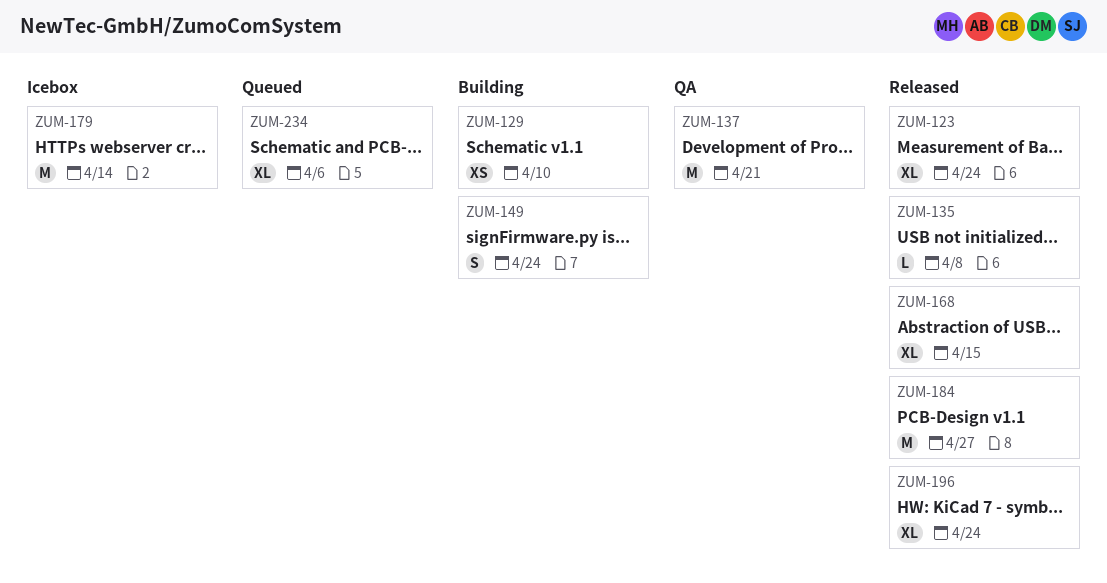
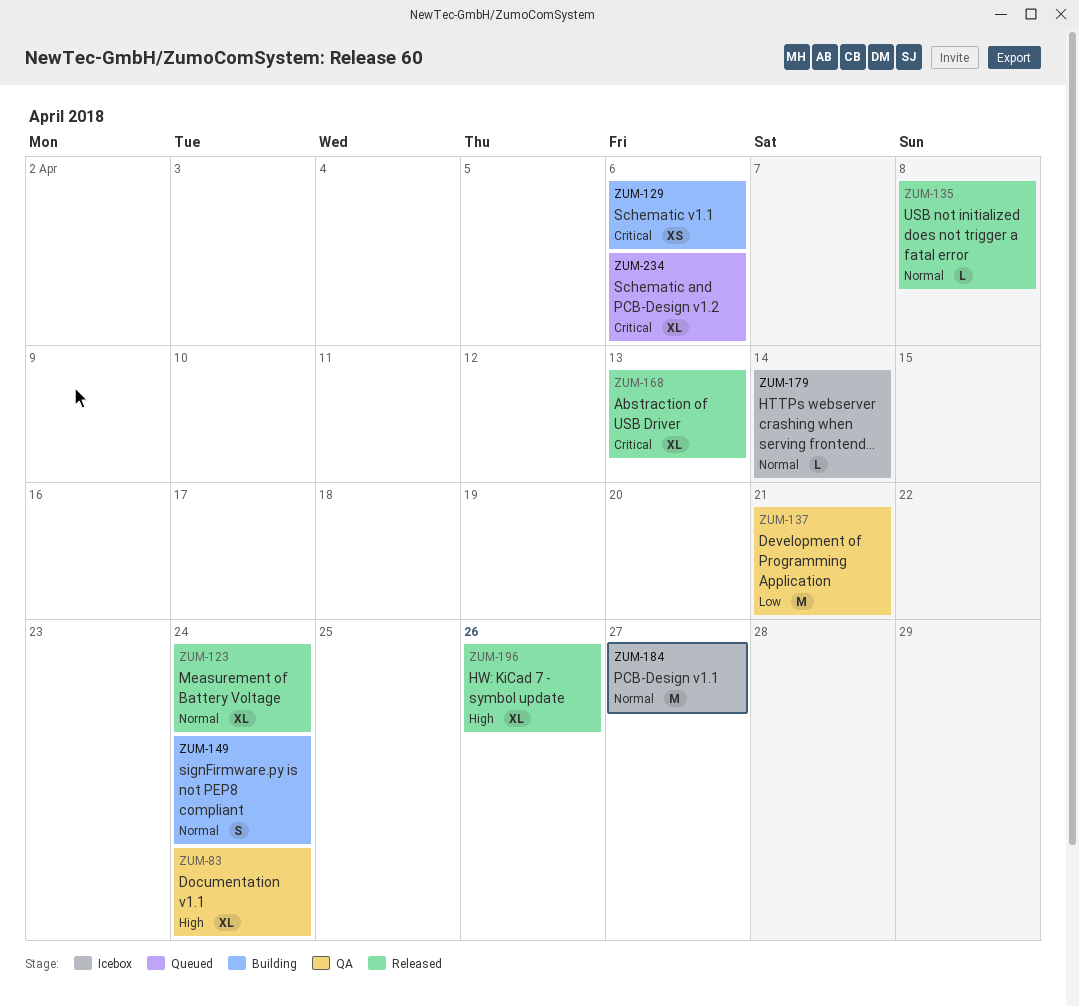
ZUM-83: none -> present
ZUM-129, due: Apr 10 -> Apr 6
ZUM-168, due: Apr 15 -> Apr 13
ZUM-179, estimate: M -> L
ZUM-184, status: Released -> Icebox
ZUM-196, due: Apr 24 -> Apr 26

